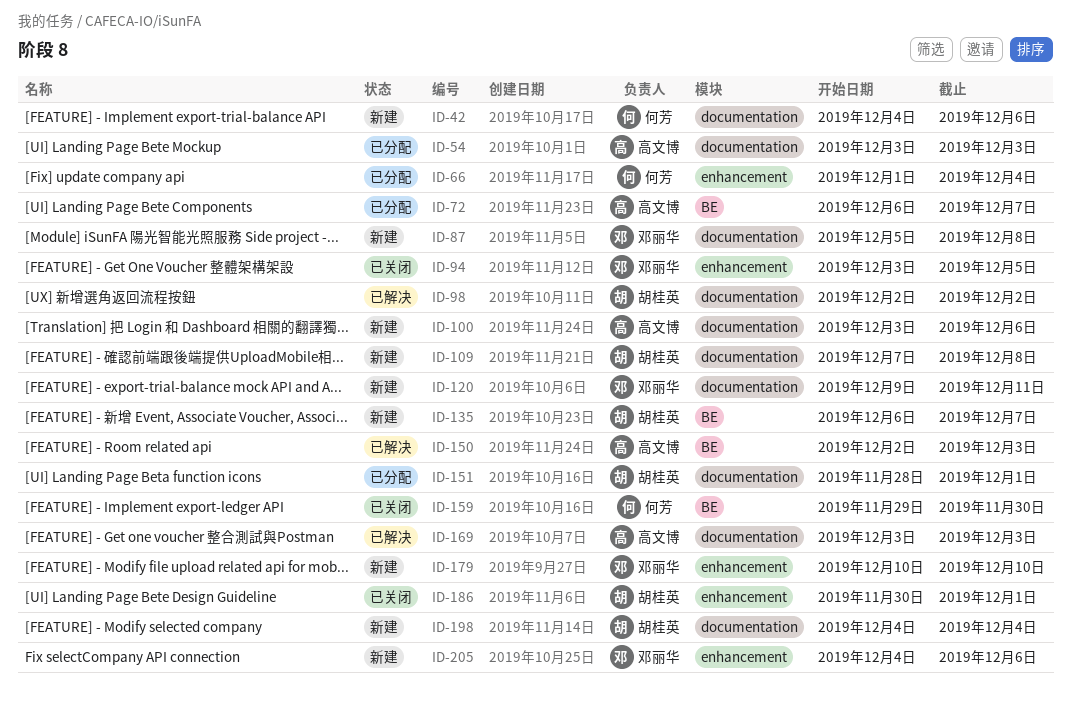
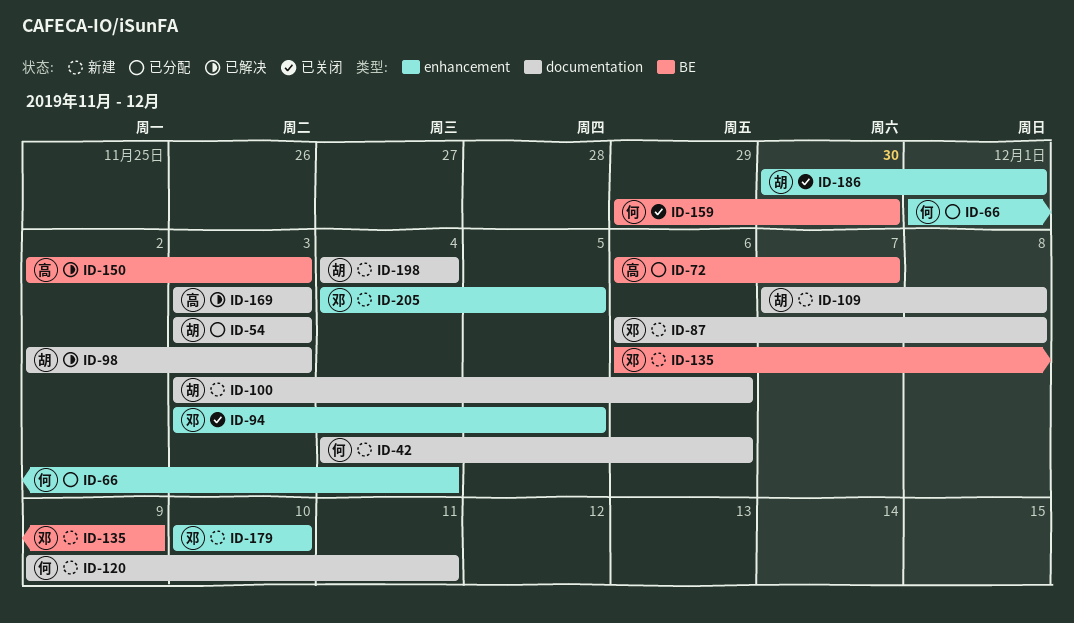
ID-54, owner: 高文博 -> 胡桂英
ID-87, start: Dec 5 -> Dec 6
ID-98, due: Dec 2 -> Dec 3
ID-100, owner: 高文博 -> 胡桂英
ID-120, owner: 邓丽华 -> 何芳
ID-135, owner: 胡桂英 -> 邓丽华
ID-135, due: Dec 7 -> Dec 9
ID-151: present -> none
ID-205, due: Dec 6 -> Dec 5

